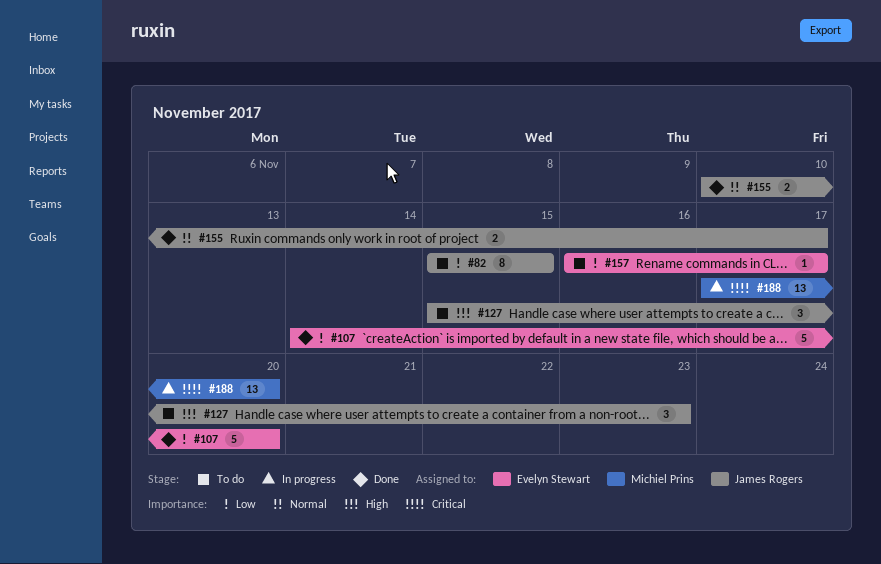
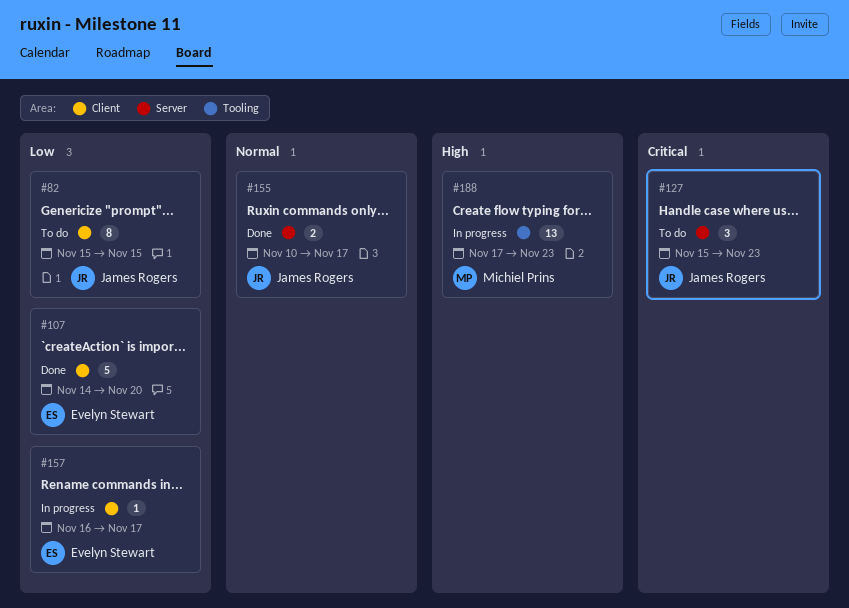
#127, priority: High -> Critical
#157, status: To do -> In progress
#188, priority: Critical -> High
#188, due: Nov 20 -> Nov 23

